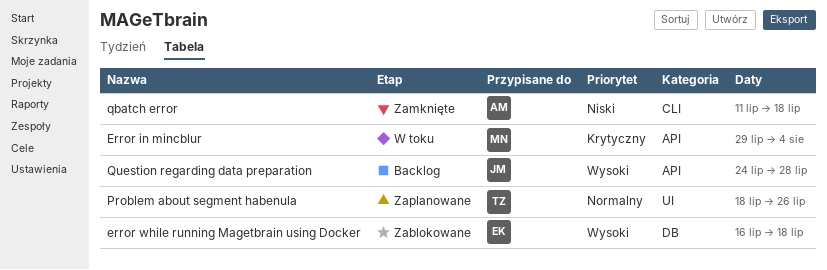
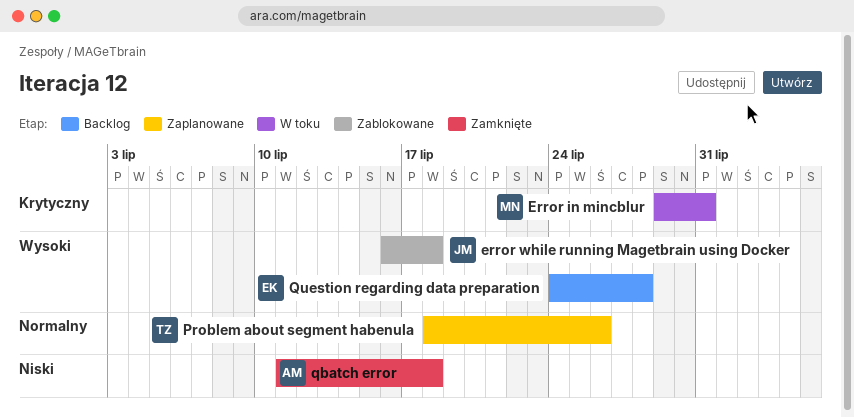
Error in mincblur, due: Aug 4 -> Jul 31
error while running Magetbrain using Docker, owner: EK -> JM
Question regarding data preparation, owner: JM -> EK

